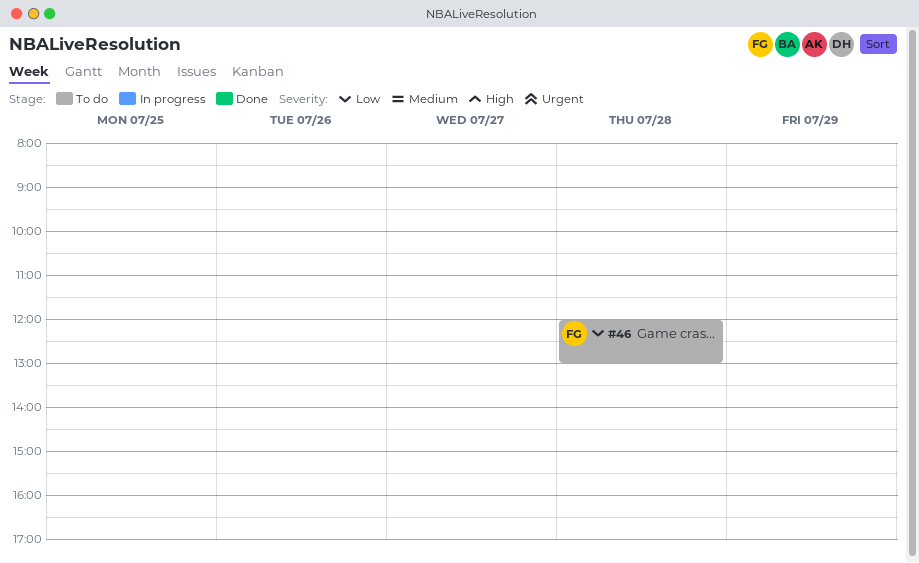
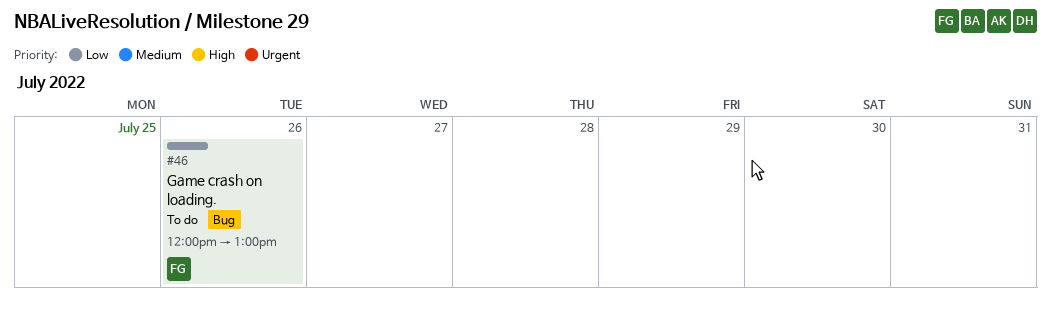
#46, day: Jul 28 -> Jul 26

